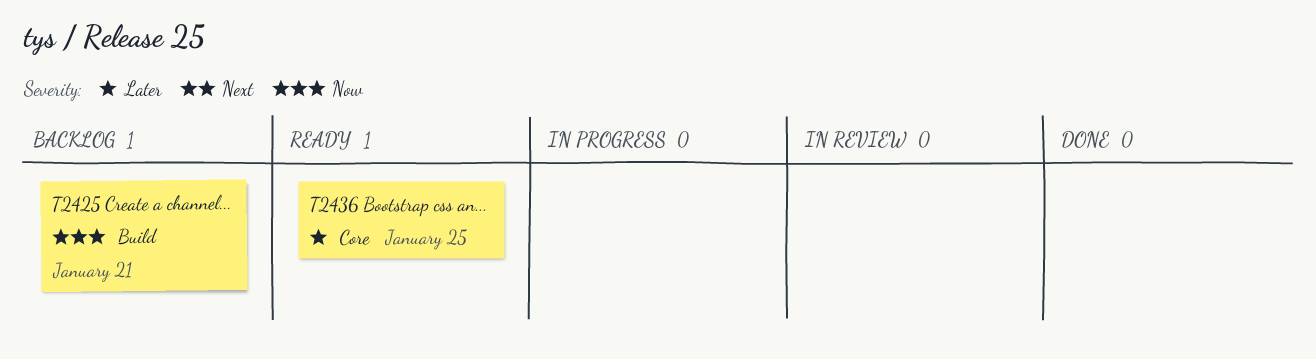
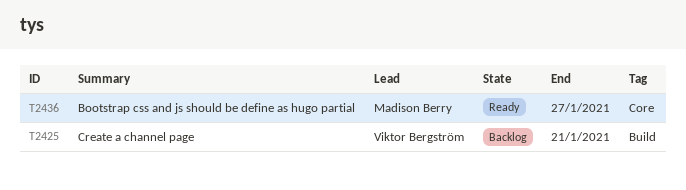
T2436, due: Jan 25 -> Jan 27

